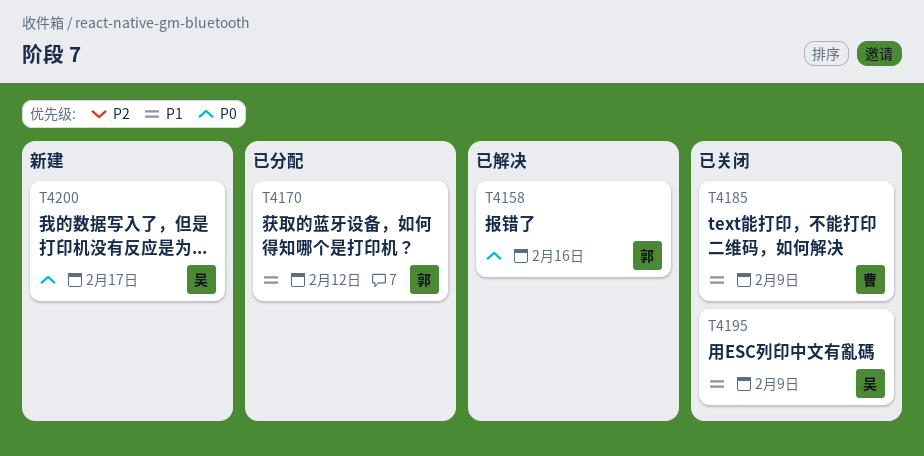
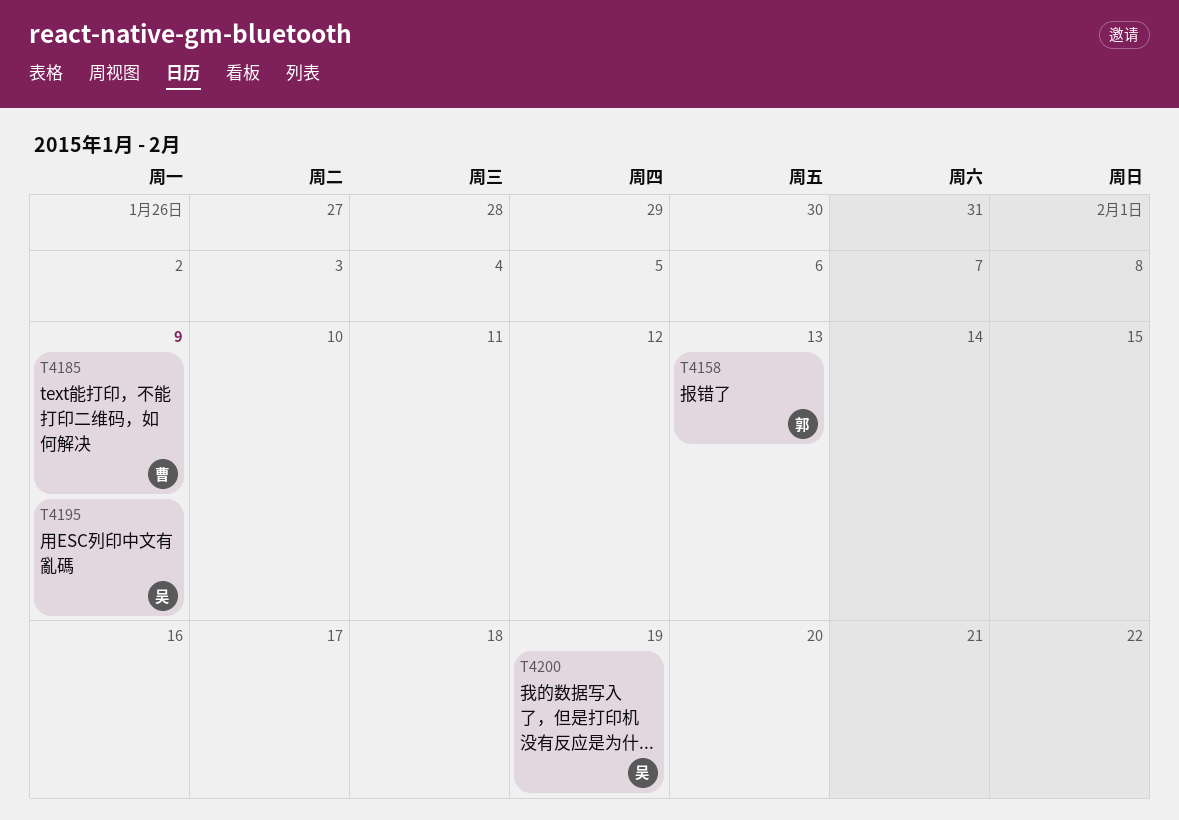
T4158, due: Feb 16 -> Feb 13
T4170: present -> none
T4200, due: Feb 17 -> Feb 19

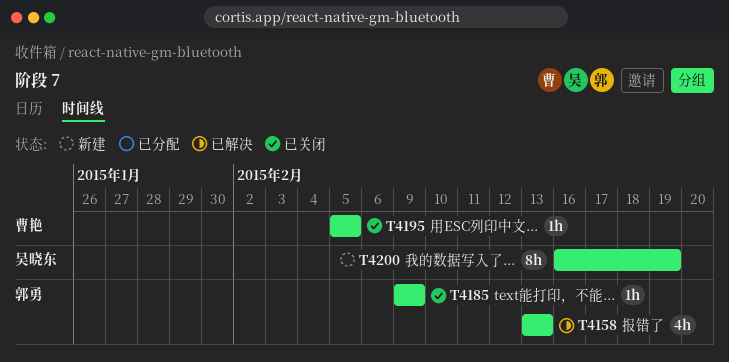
T4185, owner: 曹艳 -> 郭勇
T4195, owner: 吴晓东 -> 曹艳
T4195, due: Feb 9 -> Feb 5

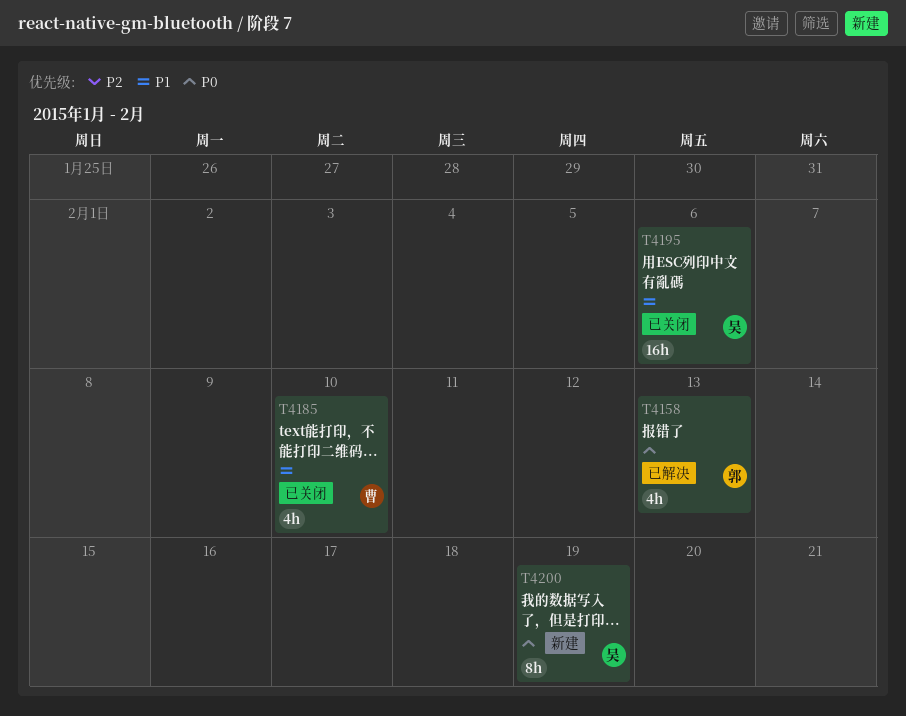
T4185, owner: 郭勇 -> 曹艳
T4185, estimate: 1h -> 4h
T4185, due: Feb 9 -> Feb 10
T4195, owner: 曹艳 -> 吴晓东
T4195, estimate: 1h -> 16h
T4195, due: Feb 5 -> Feb 6

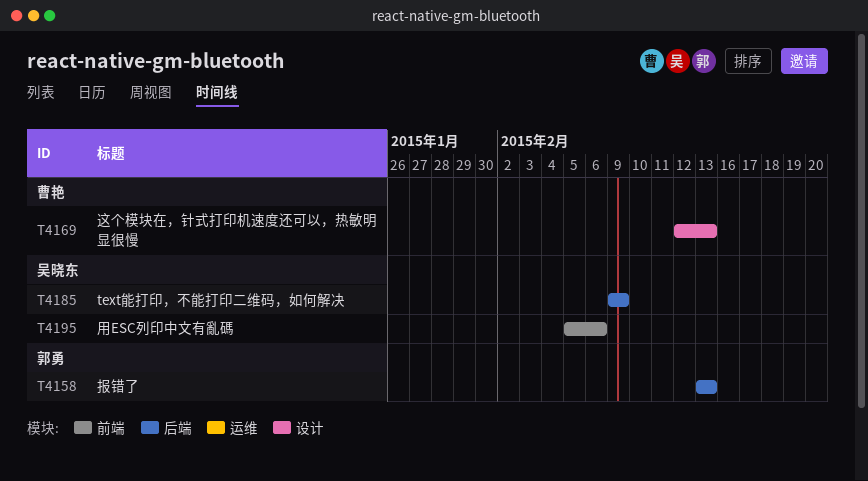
T4169: none -> present
T4185, owner: 曹艳 -> 吴晓东
T4185, due: Feb 10 -> Feb 9
T4200: present -> none

